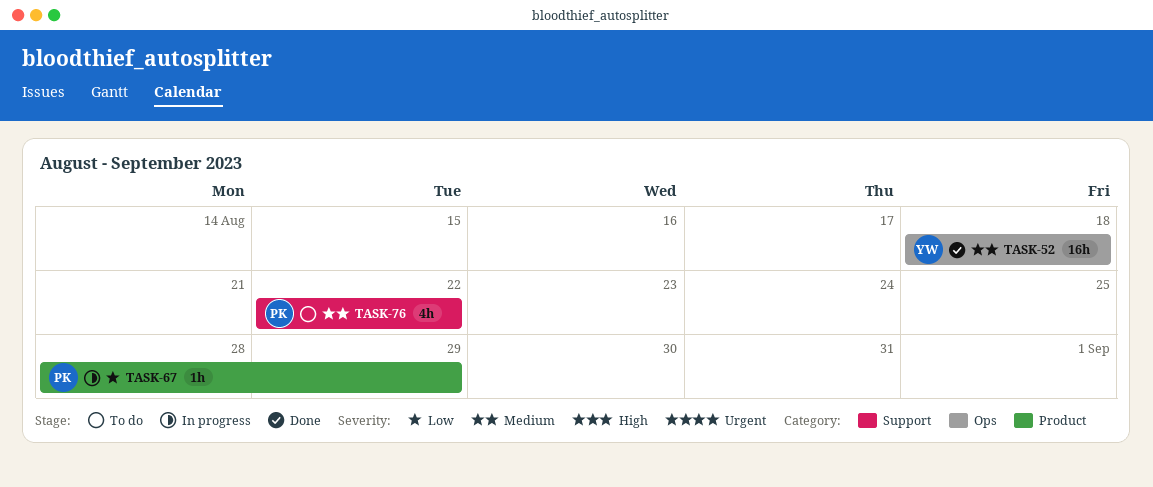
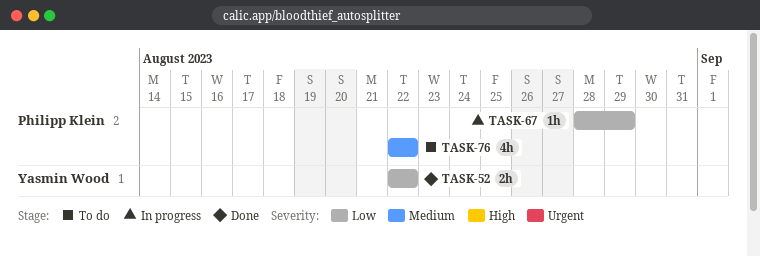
TASK-52, priority: Medium -> Low
TASK-52, estimate: 16h -> 2h
TASK-52, start: Aug 18 -> Aug 22
TASK-52, due: Aug 18 -> Aug 22

